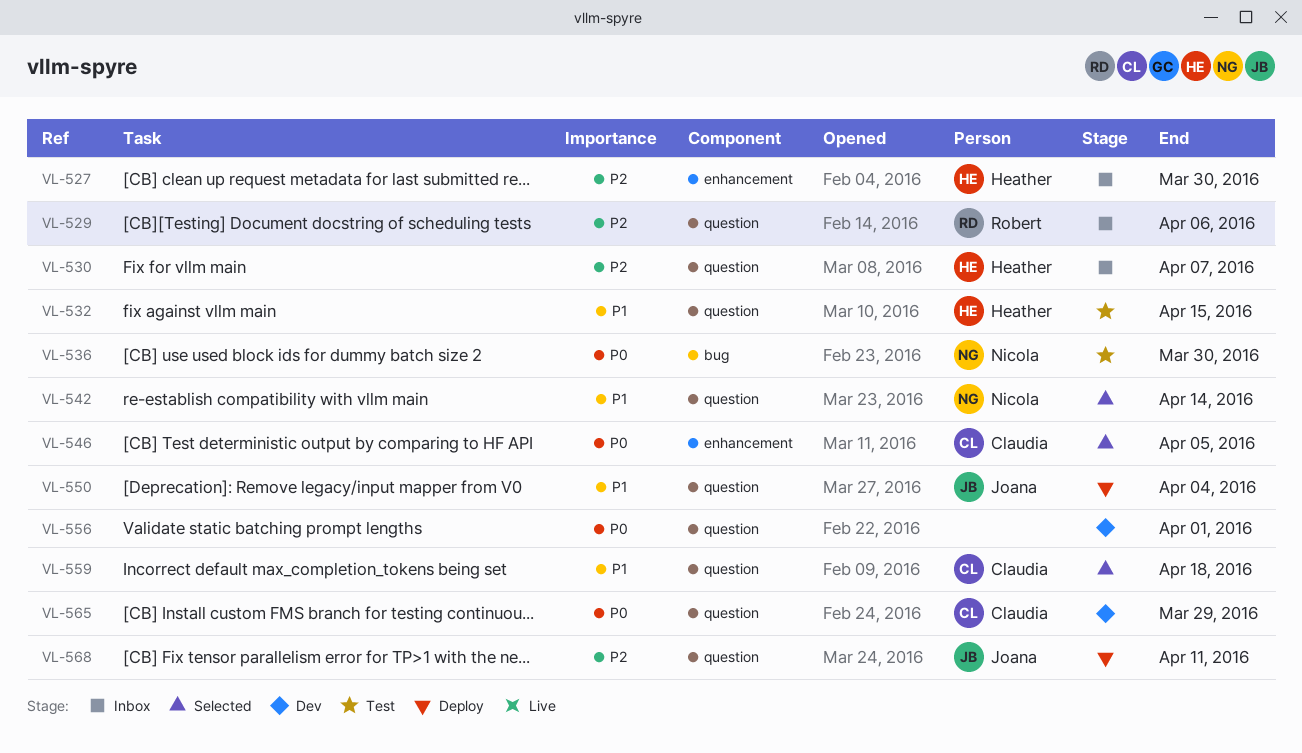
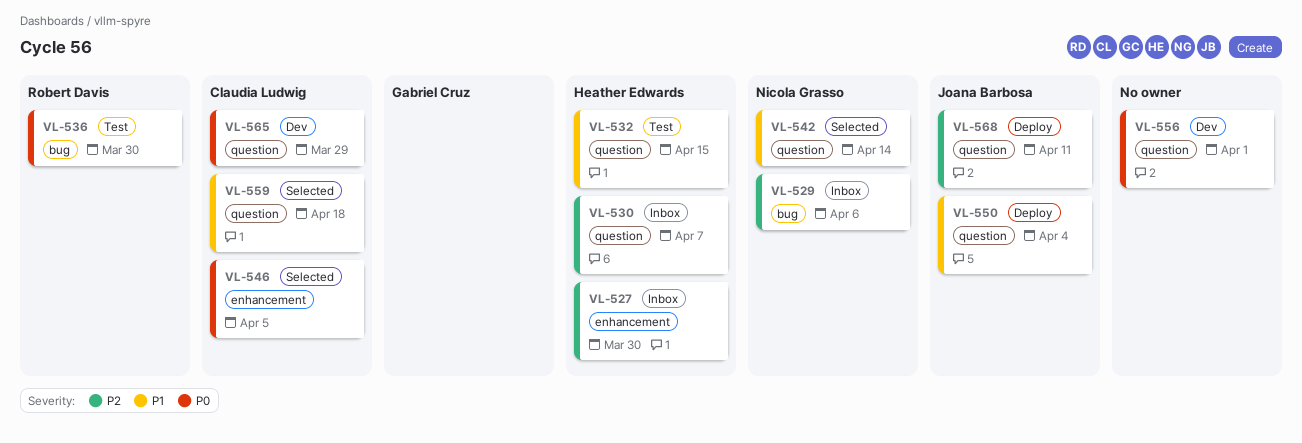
VL-529, owner: Robert Davis -> Nicola Grasso
VL-529, label: question -> bug
VL-536, owner: Nicola Grasso -> Robert Davis

